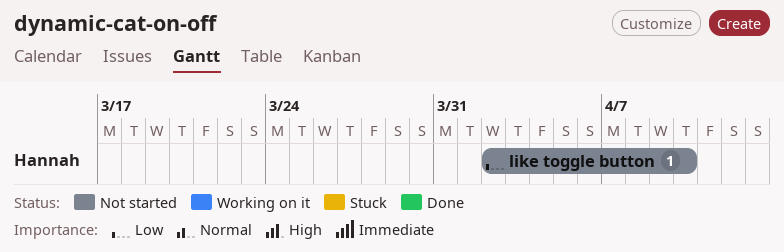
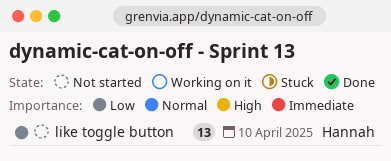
like toggle button, estimate: 1 -> 13

